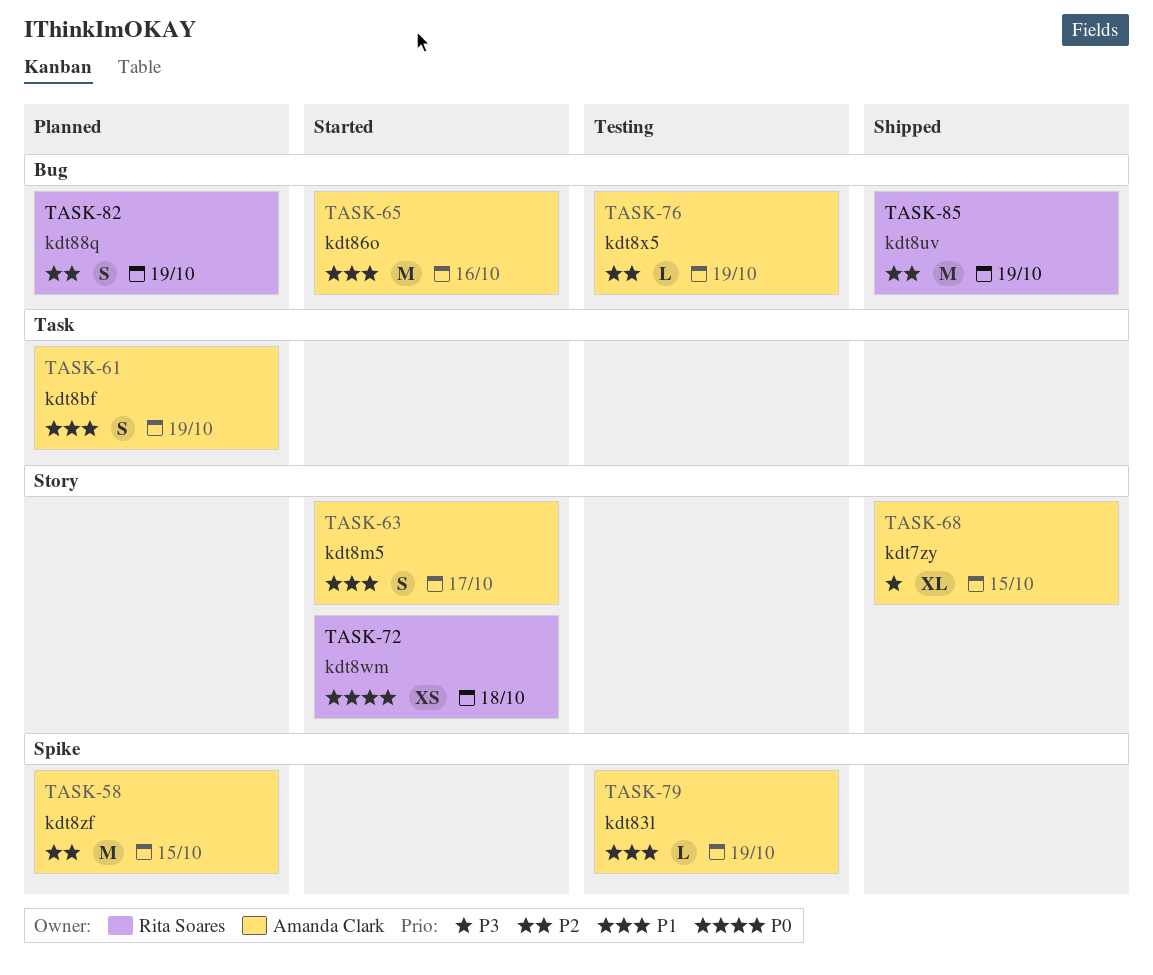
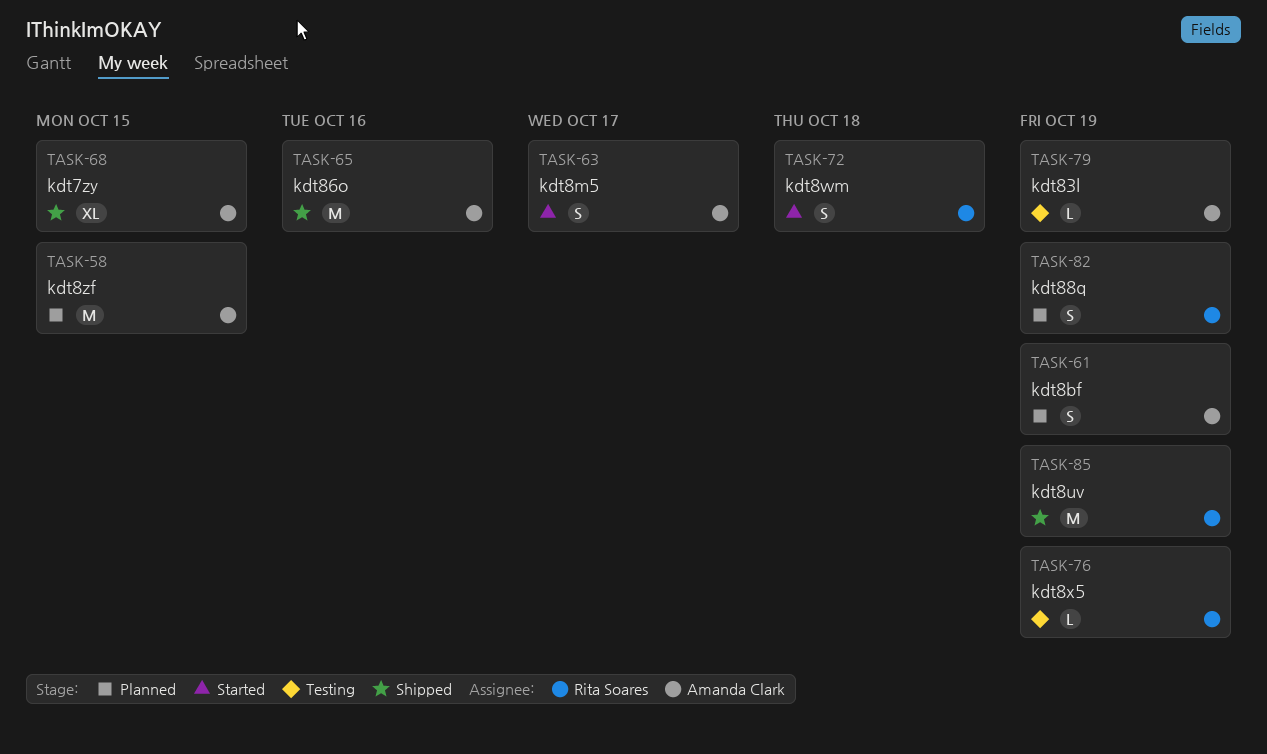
TASK-65, status: Started -> Shipped
TASK-72, estimate: XS -> S
TASK-76, owner: Amanda Clark -> Rita Soares

